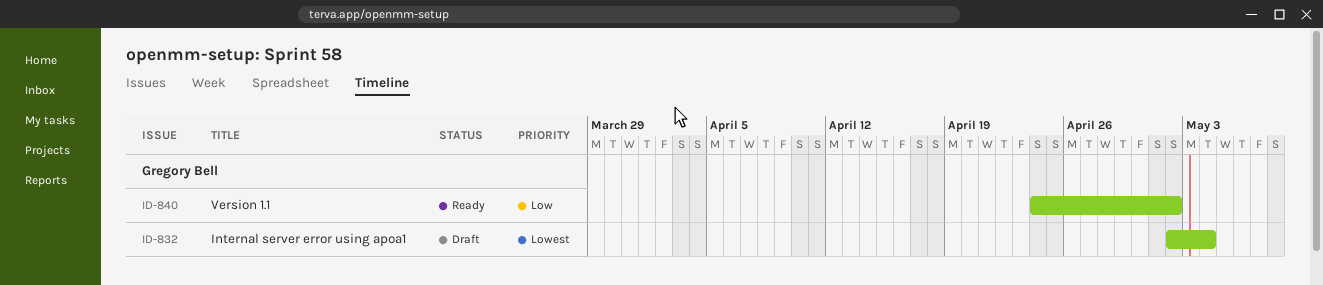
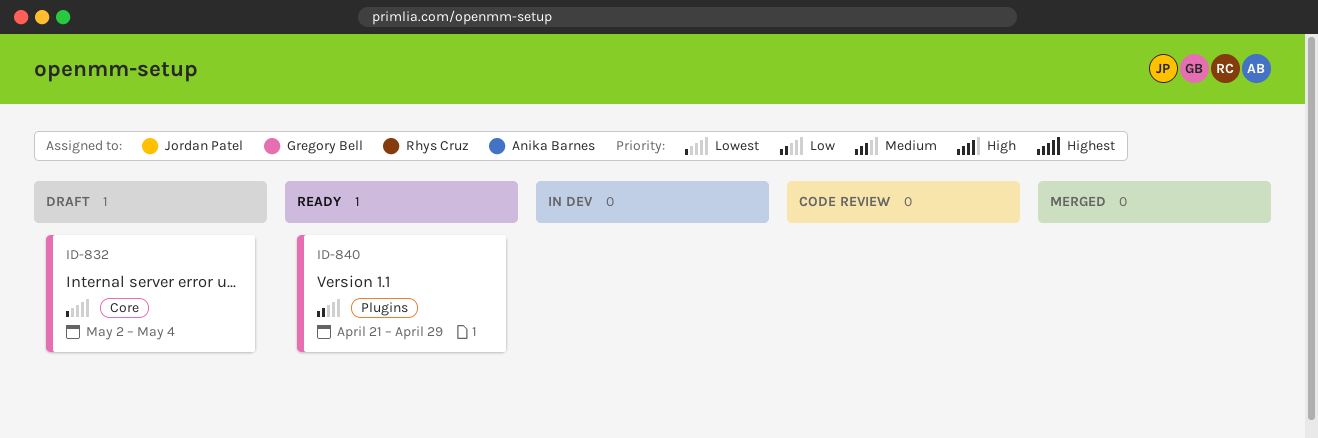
ID-840, start: Apr 24 -> Apr 21
ID-840, due: May 2 -> Apr 29

